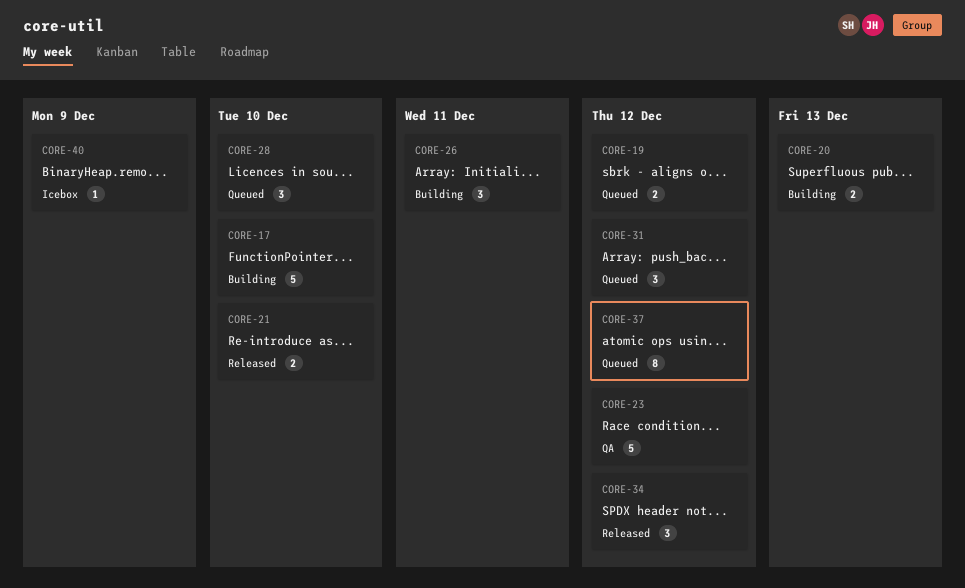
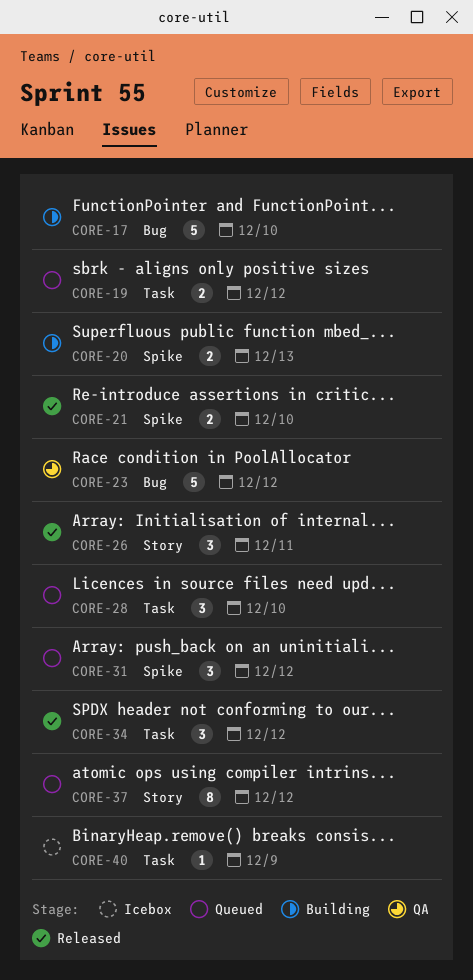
CORE-26, status: Building -> Released

